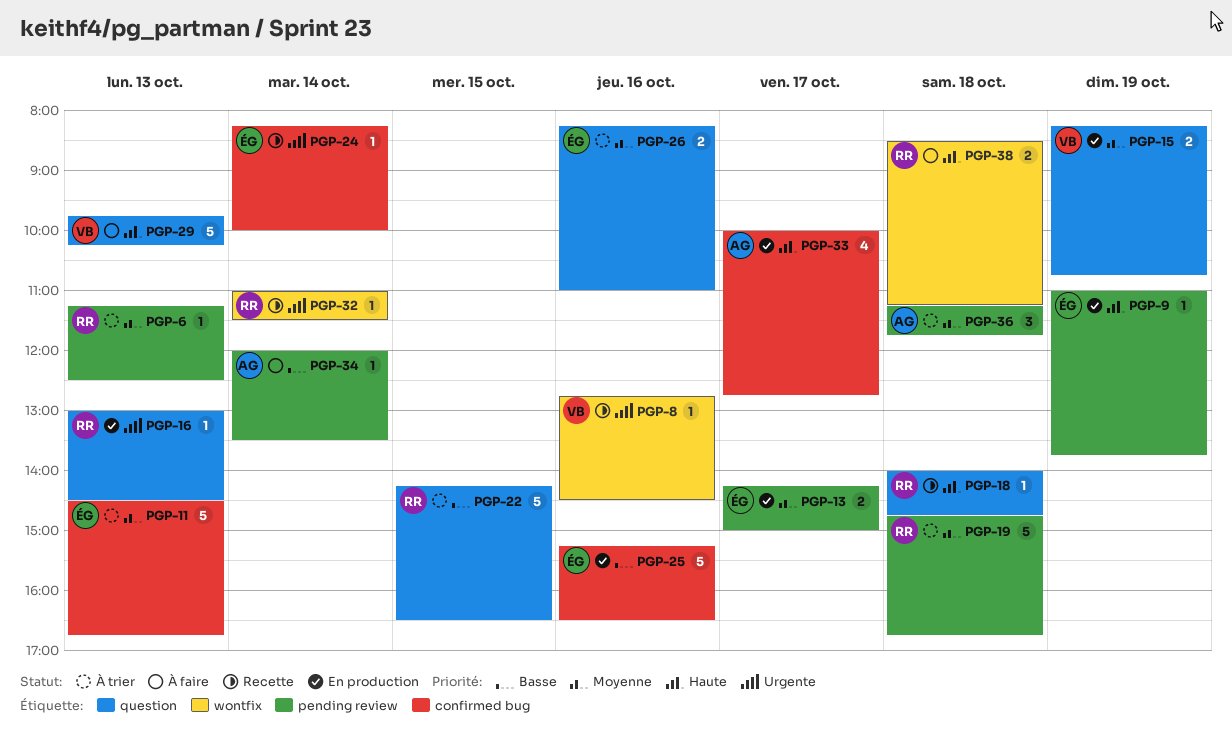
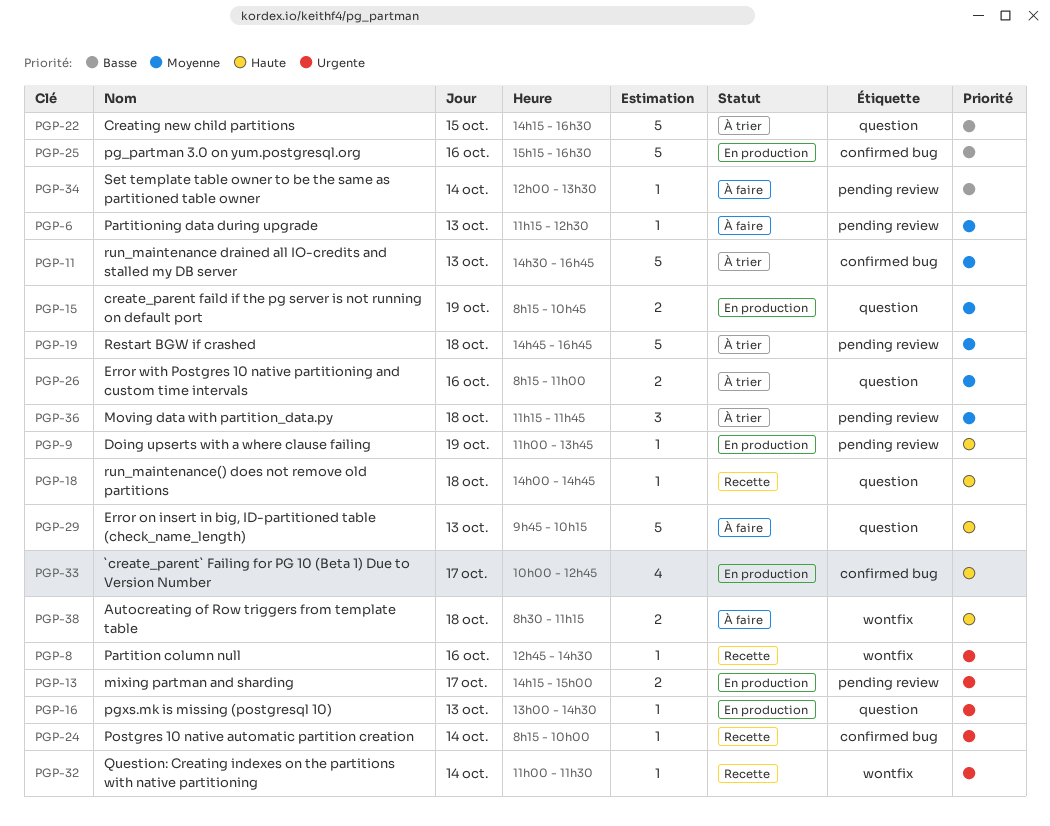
PGP-6, status: À trier -> À faire
PGP-13, priority: Moyenne -> Urgente

